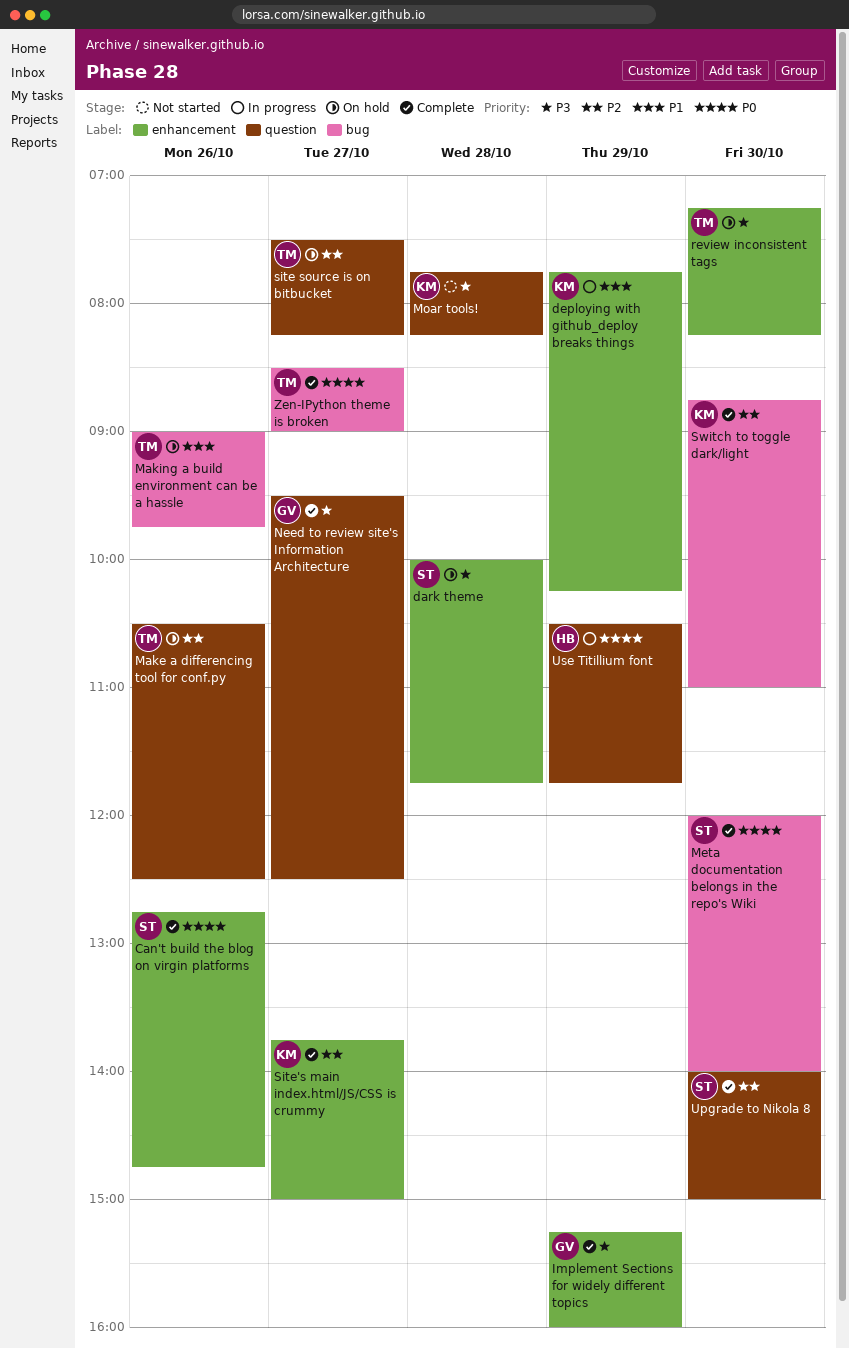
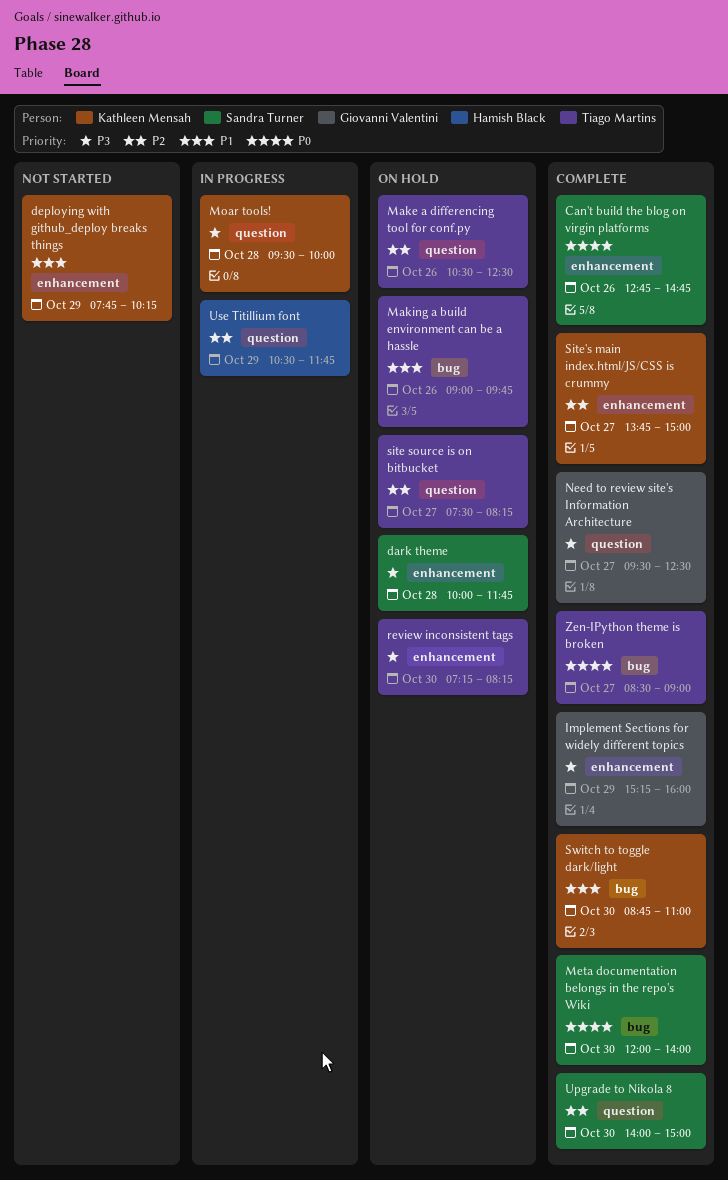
deploying with github_deploy breaks things, status: In progress -> Not started
Moar tools!, status: Not started -> In progress
Moar tools!, begins: 07:45 -> 09:30
Moar tools!, ends: 08:15 -> 10:00
Switch to toggle dark/light, priority: P2 -> P1
Use Titillium font, priority: P0 -> P2

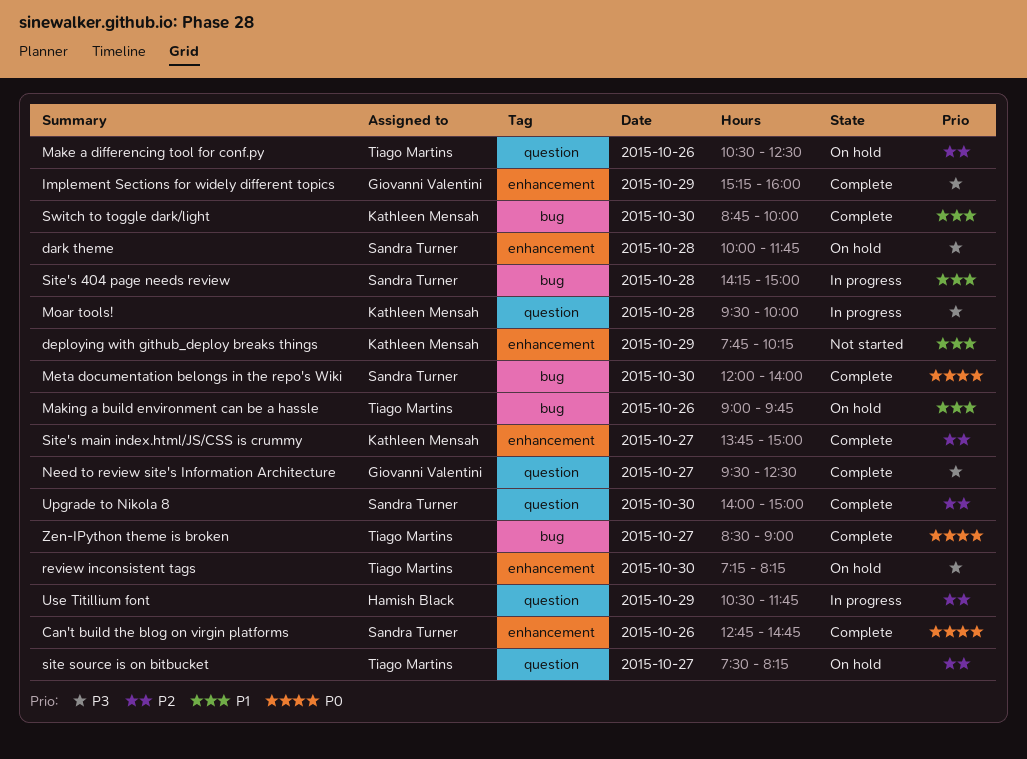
Site's 404 page needs review: none -> present
Switch to toggle dark/light, ends: 11:00 -> 10:00

